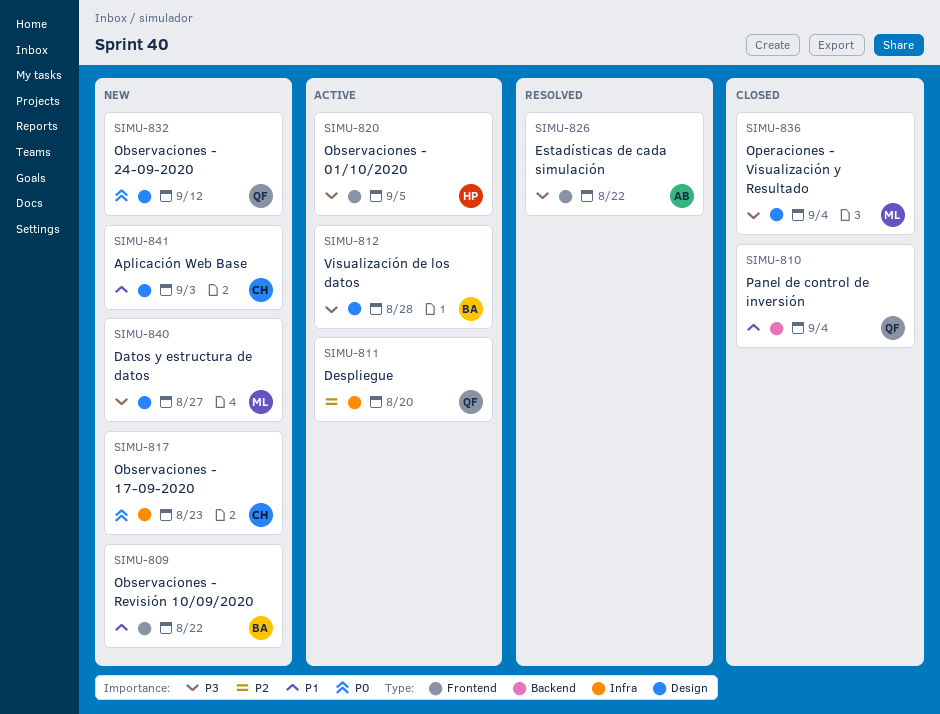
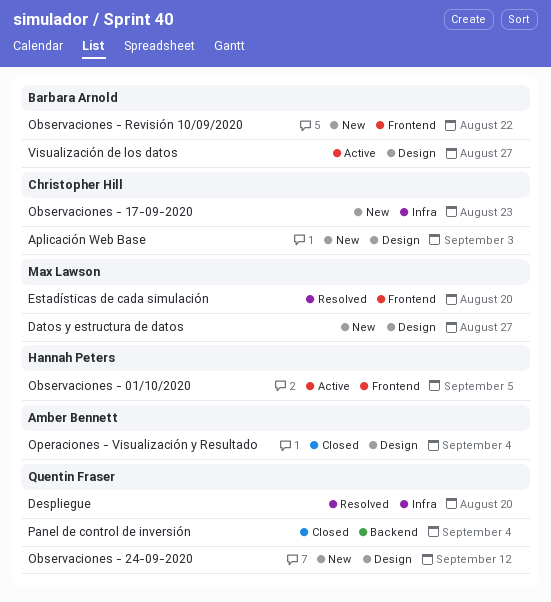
Despliegue, status: Active -> Resolved
Estadísticas de cada simulación, owner: Amber Bennett -> Max Lawson
Estadísticas de cada simulación, due: Aug 22 -> Aug 20
Operaciones - Visualización y Resultado, owner: Max Lawson -> Amber Bennett
Visualización de los datos, due: Aug 28 -> Aug 27

